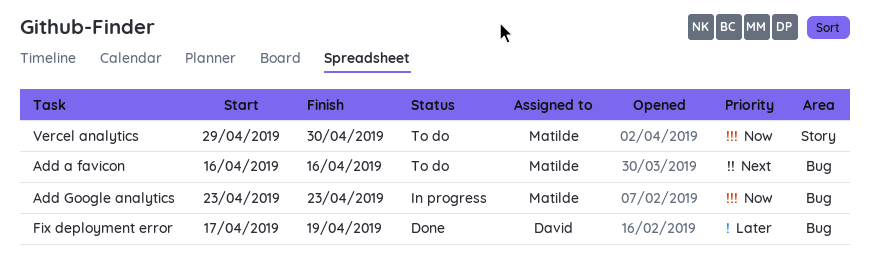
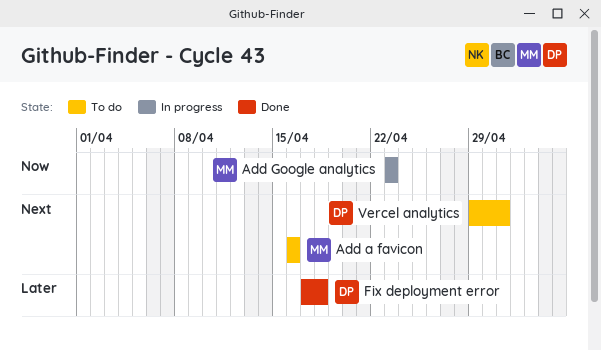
Fix deployment error, due: Apr 19 -> Apr 18
Vercel analytics, owner: Matilde -> David
Vercel analytics, priority: Now -> Next
Vercel analytics, due: Apr 30 -> May 1

